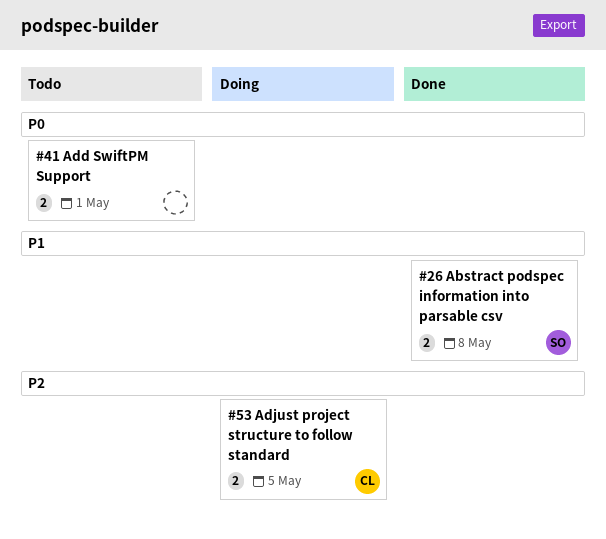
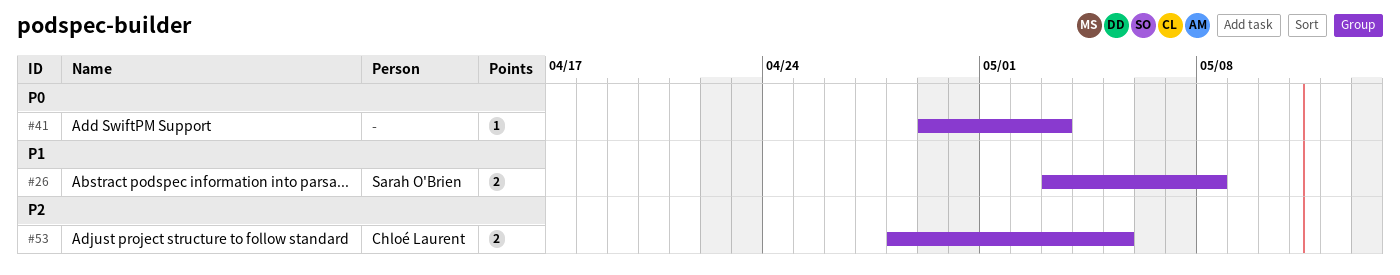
#41, estimate: 2 -> 1
#41, due: May 1 -> May 3

